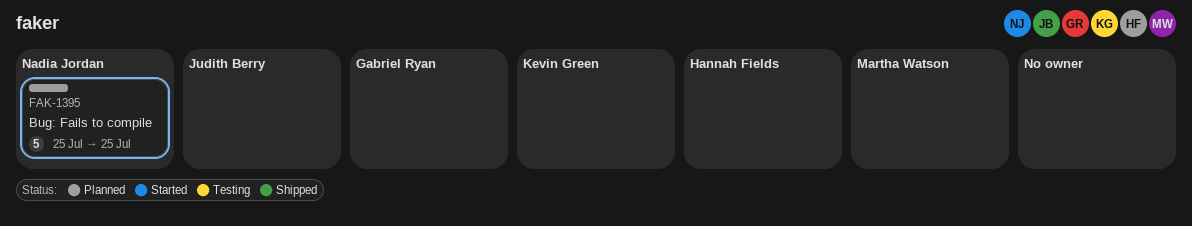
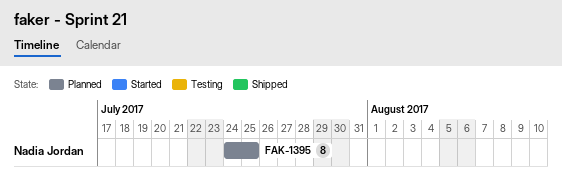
FAK-1395, estimate: 5 -> 8
FAK-1395, start: Jul 25 -> Jul 24

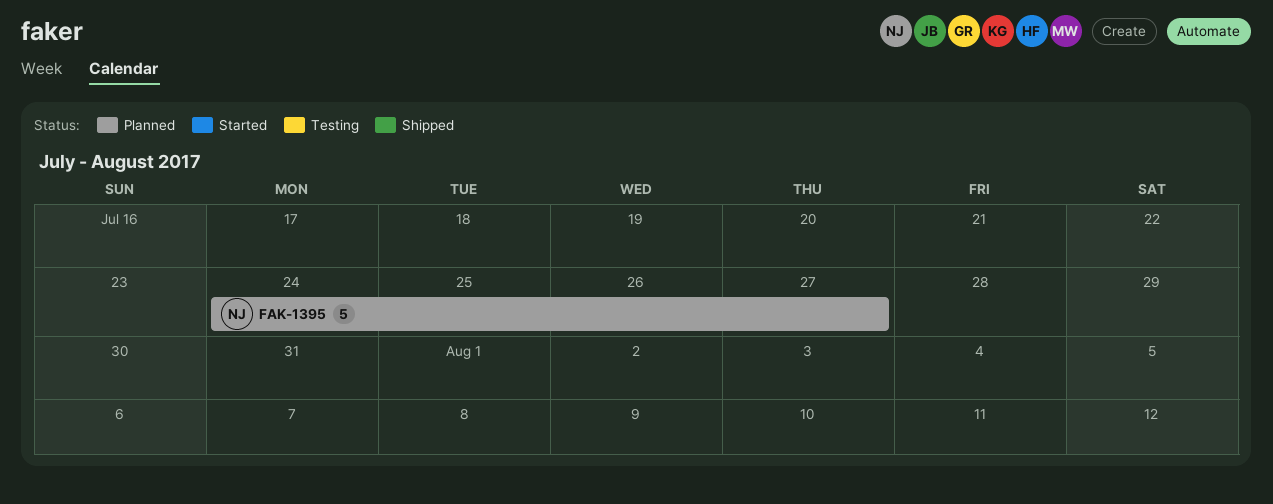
FAK-1395, estimate: 8 -> 5
FAK-1395, due: Jul 25 -> Jul 27

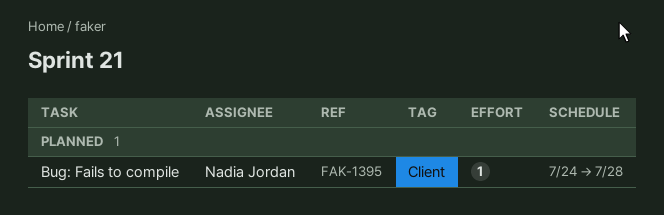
FAK-1395, estimate: 5 -> 1
FAK-1395, due: Jul 27 -> Jul 28

